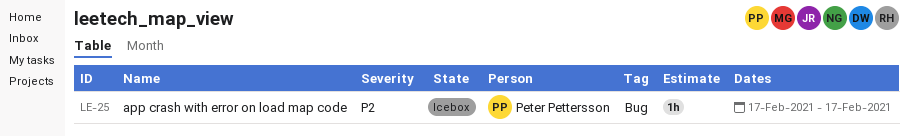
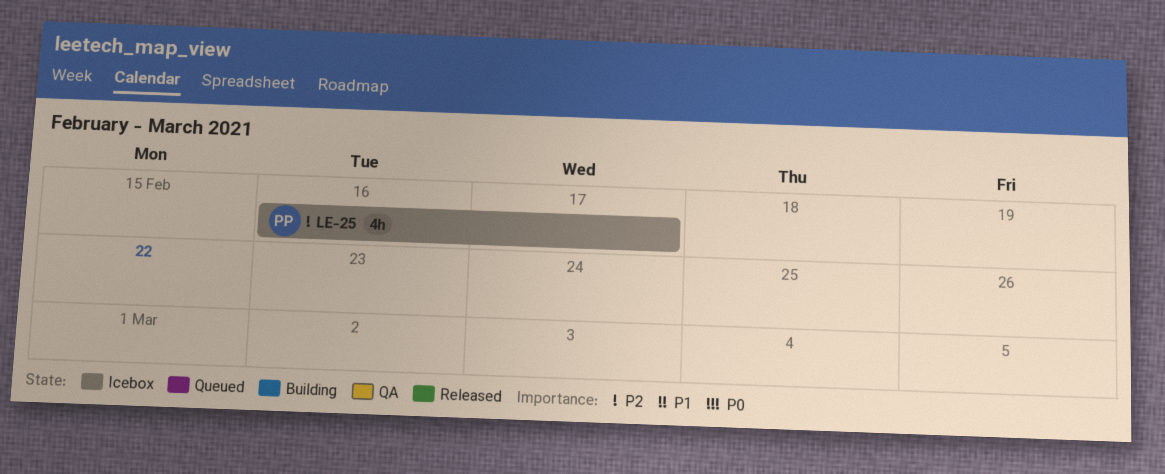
LE-25, estimate: 1h -> 4h
LE-25, start: Feb 17 -> Feb 16

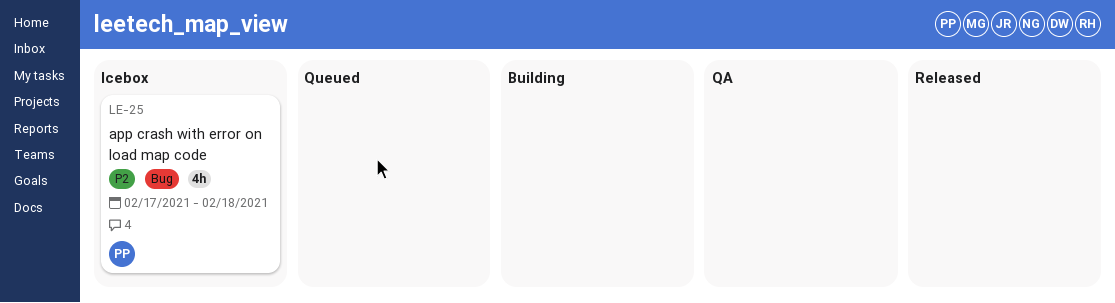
LE-25, start: Feb 16 -> Feb 17
LE-25, due: Feb 17 -> Feb 18

